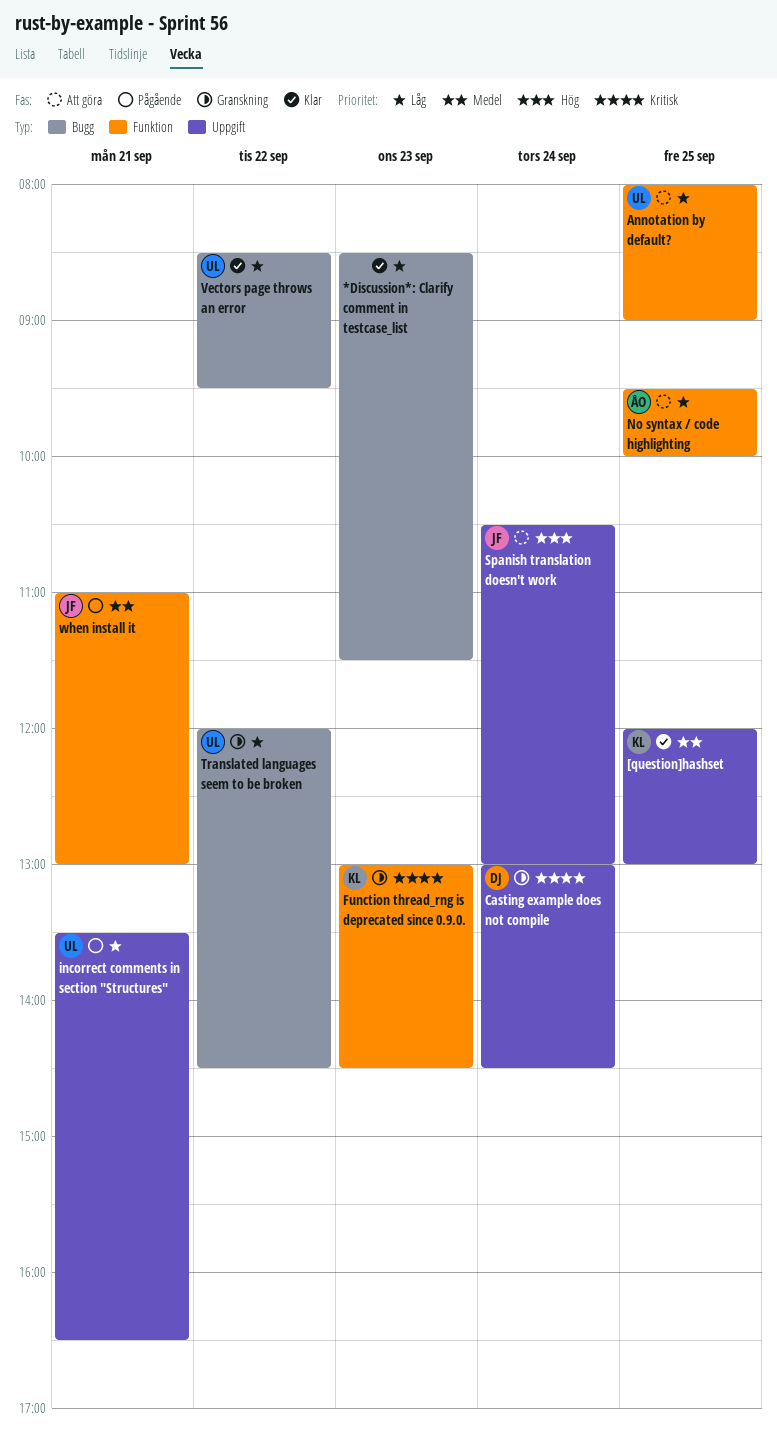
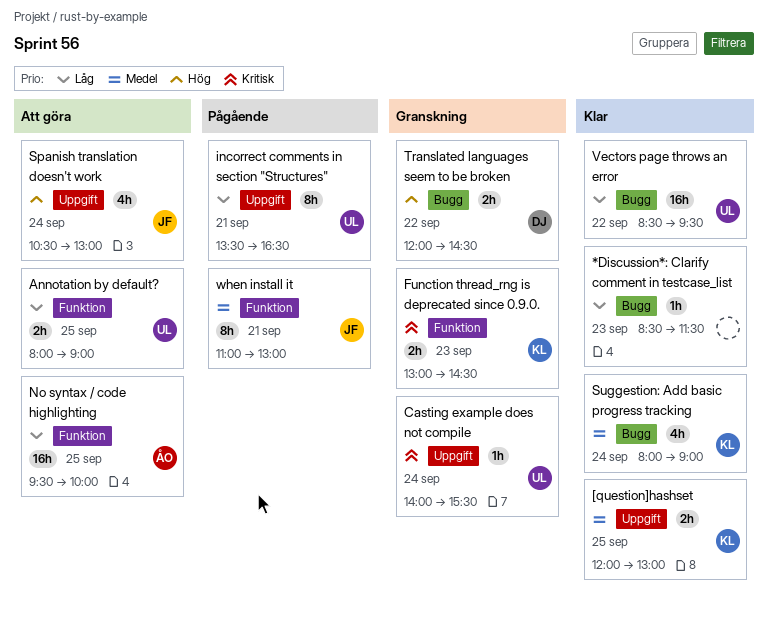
Casting example does not compile, owner: DJ -> UL
Casting example does not compile, begins: 13:00 -> 14:00
Casting example does not compile, ends: 14:30 -> 15:30
Suggestion: Add basic progress tracking: none -> present
Translated languages seem to be broken, owner: UL -> DJ
Translated languages seem to be broken, priority: Låg -> Hög

